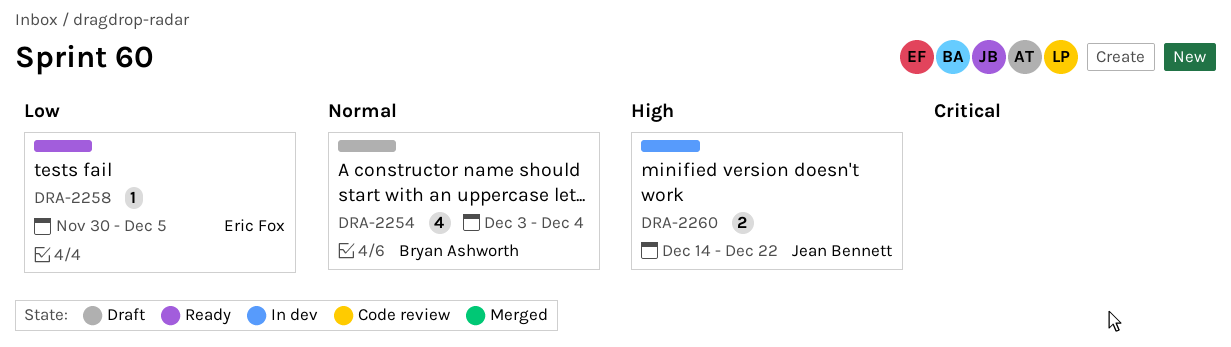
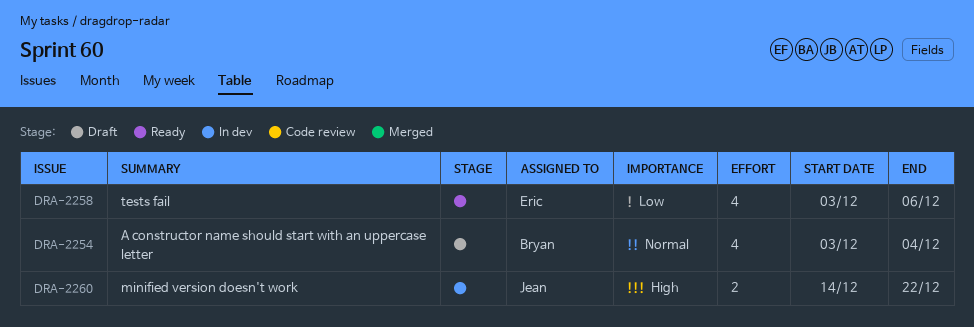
DRA-2258, estimate: 1 -> 4
DRA-2258, start: Nov 30 -> Dec 3
DRA-2258, due: Dec 5 -> Dec 6

